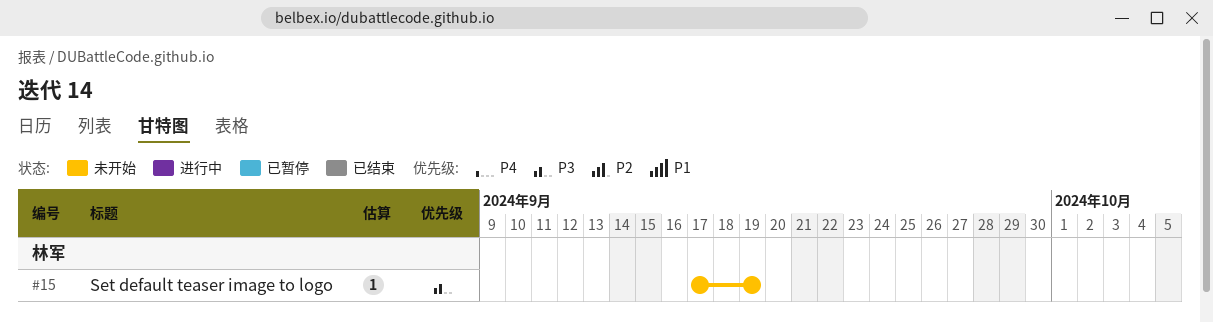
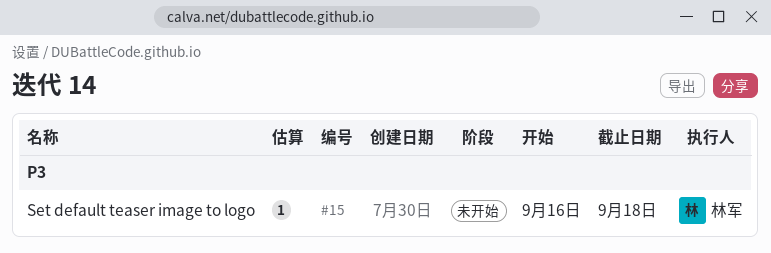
#15, start: Sep 17 -> Sep 16
#15, due: Sep 19 -> Sep 18

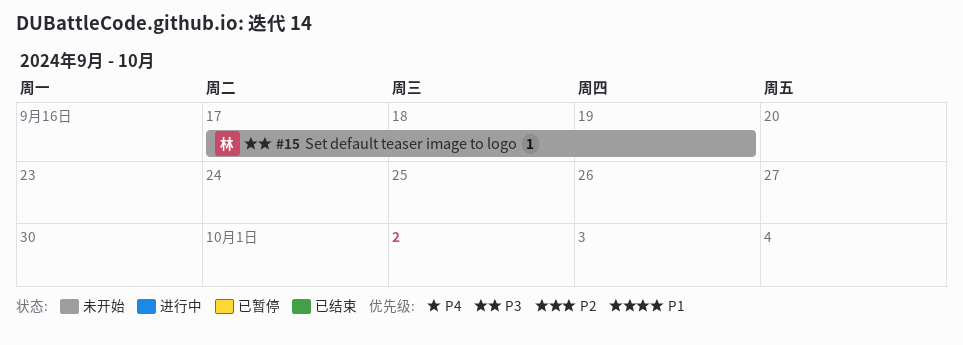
#15, start: Sep 16 -> Sep 17
#15, due: Sep 18 -> Sep 19

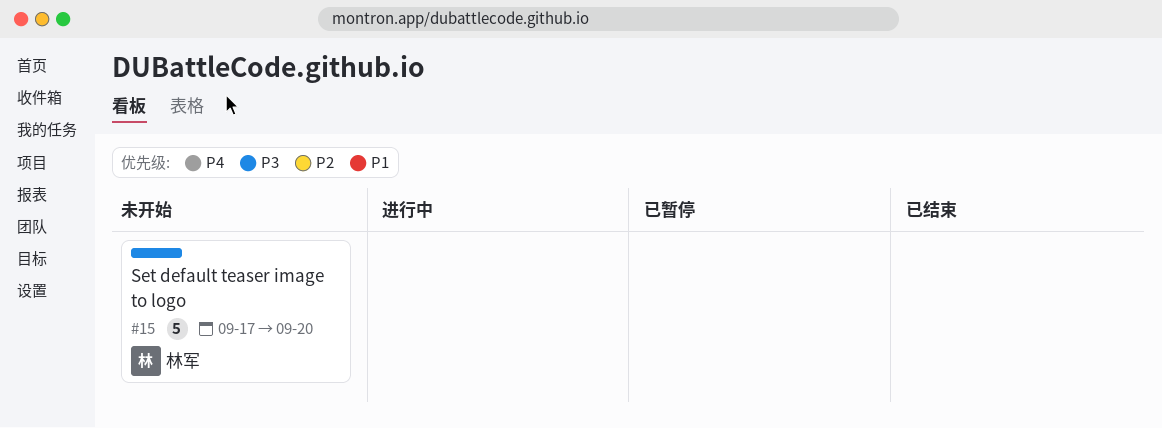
#15, estimate: 1 -> 5
#15, due: Sep 19 -> Sep 20

